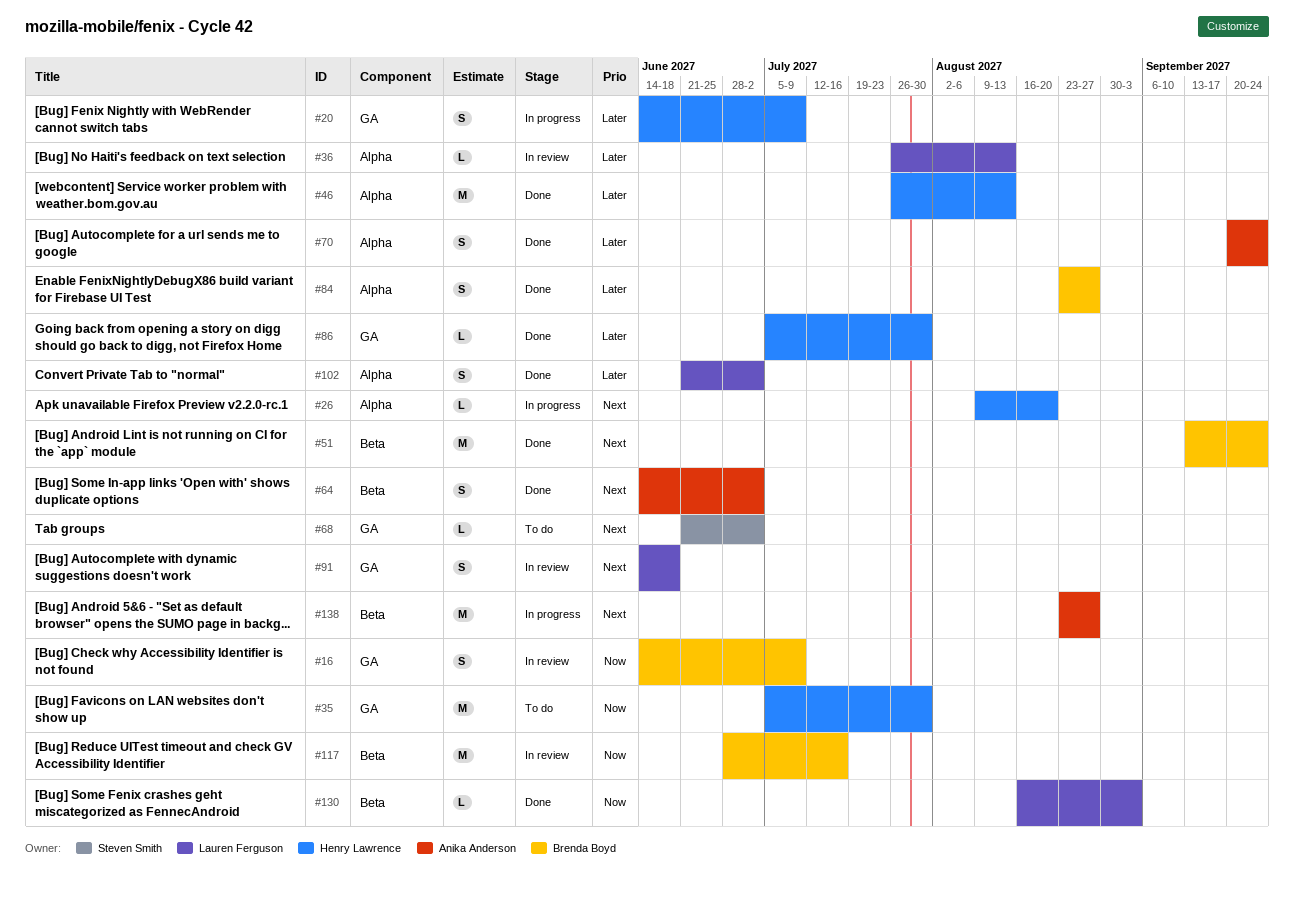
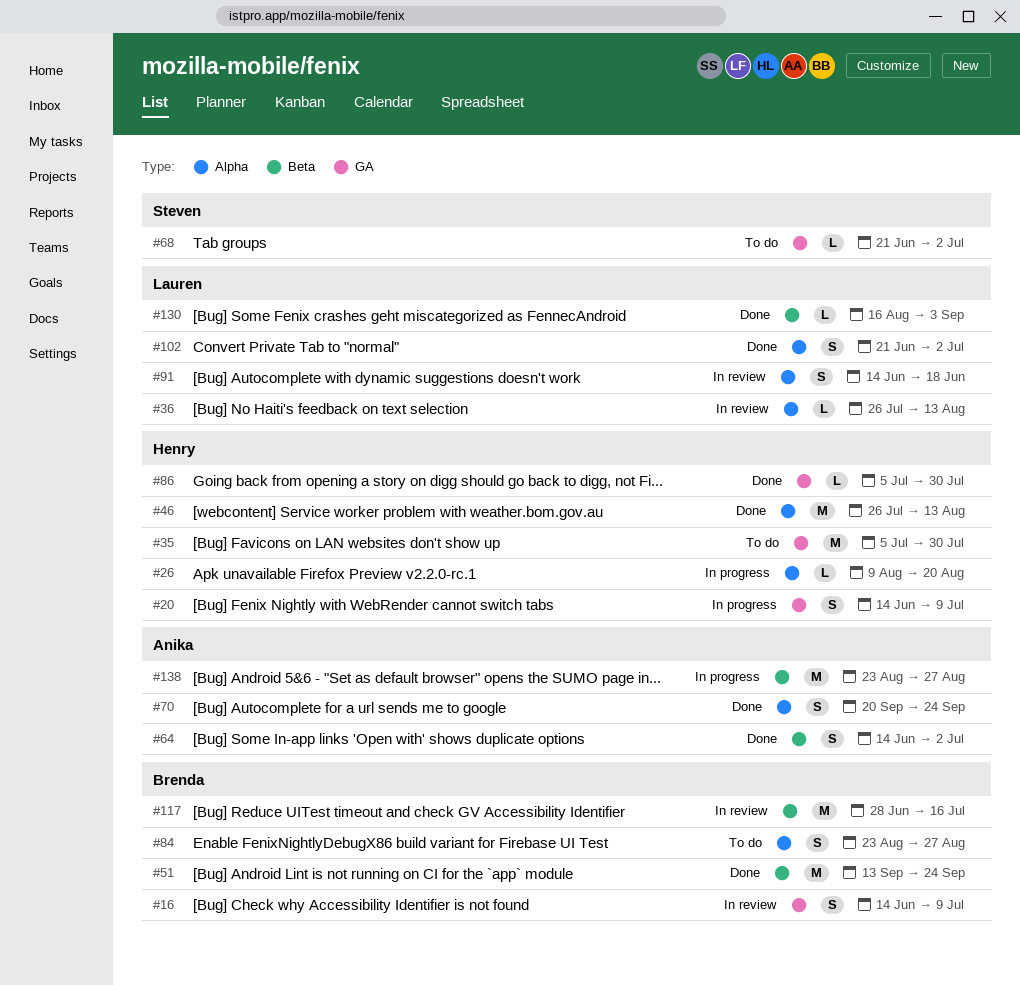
#84, status: Done -> To do
#91, label: GA -> Alpha

